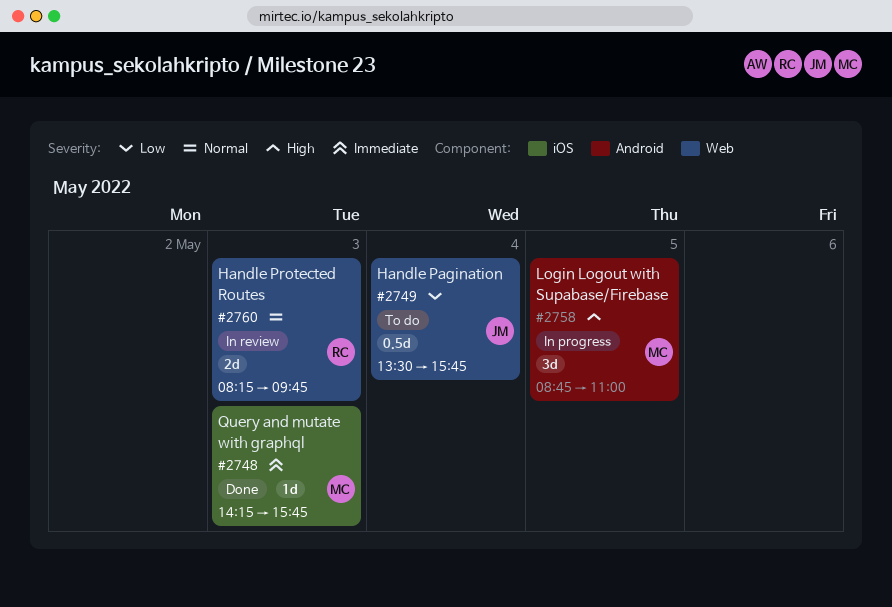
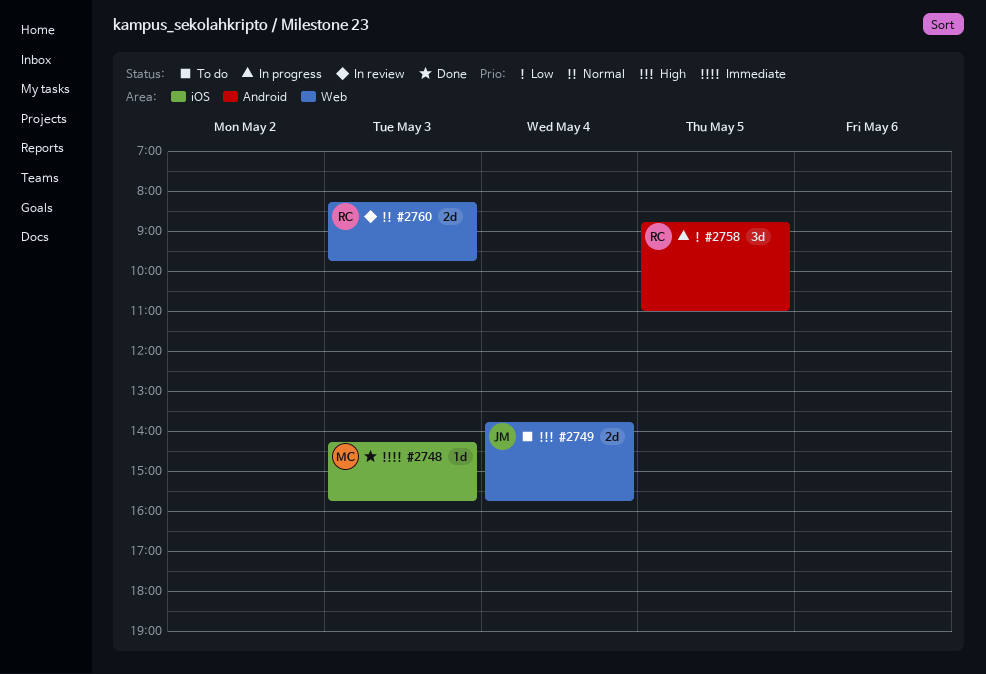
#2749, priority: Low -> High
#2749, estimate: 0.5d -> 2d
#2749, begins: 13:30 -> 13:45
#2758, owner: MC -> RC
#2758, priority: High -> Low

